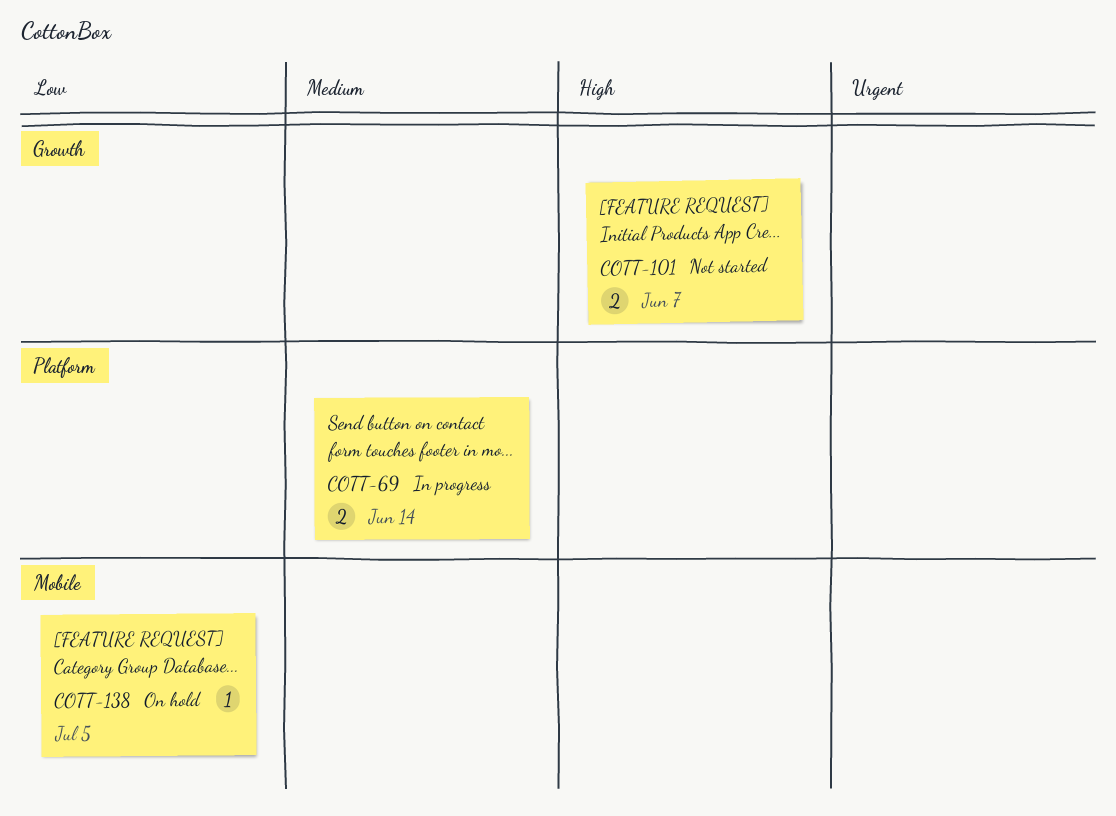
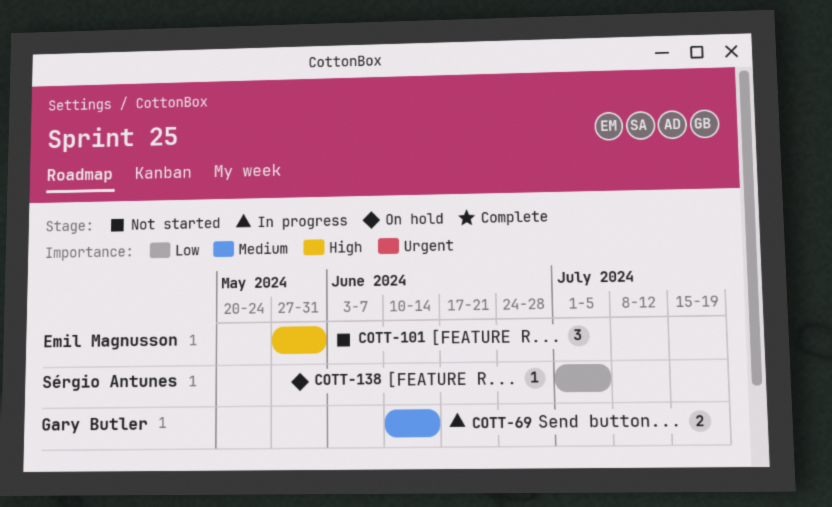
COTT-101, estimate: 2 -> 3
COTT-101, due: Jun 7 -> May 31

